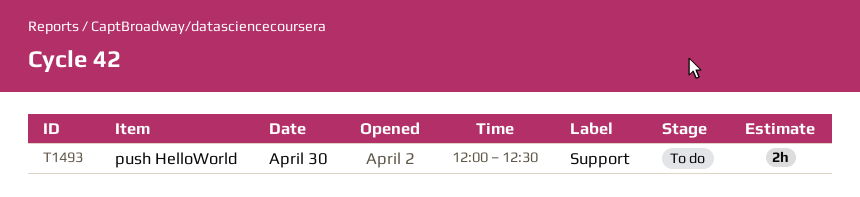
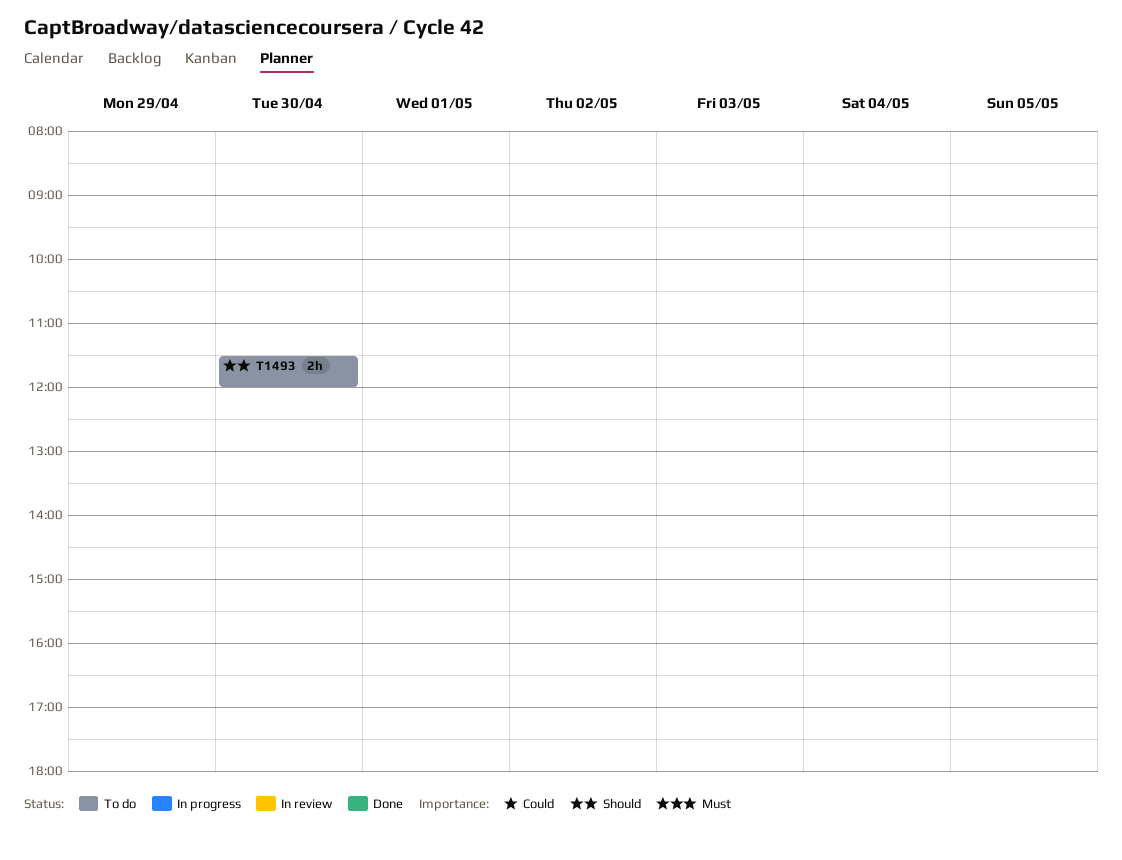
T1493, begins: 12:00 -> 11:30
T1493, ends: 12:30 -> 12:00

